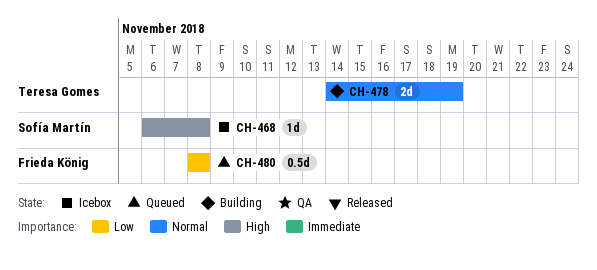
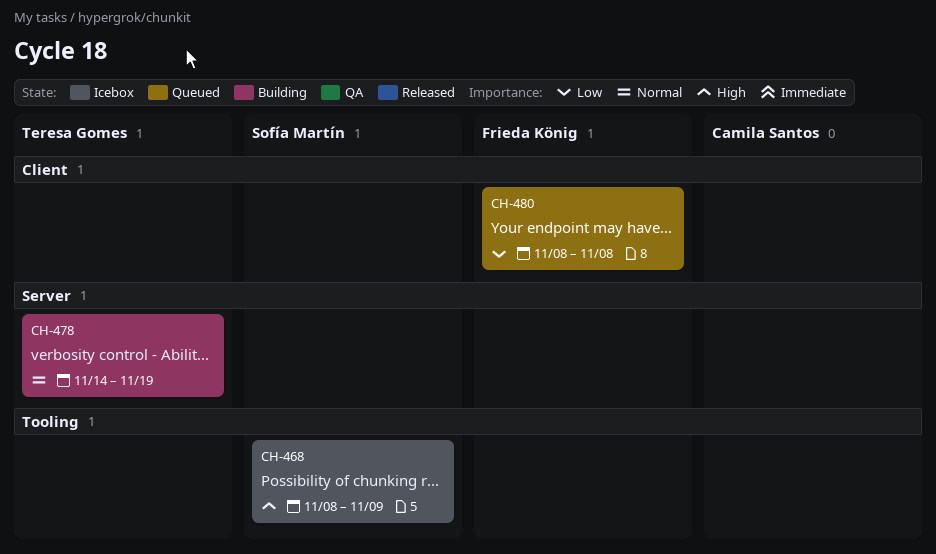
CH-468, start: Nov 6 -> Nov 8
CH-468, due: Nov 8 -> Nov 9

